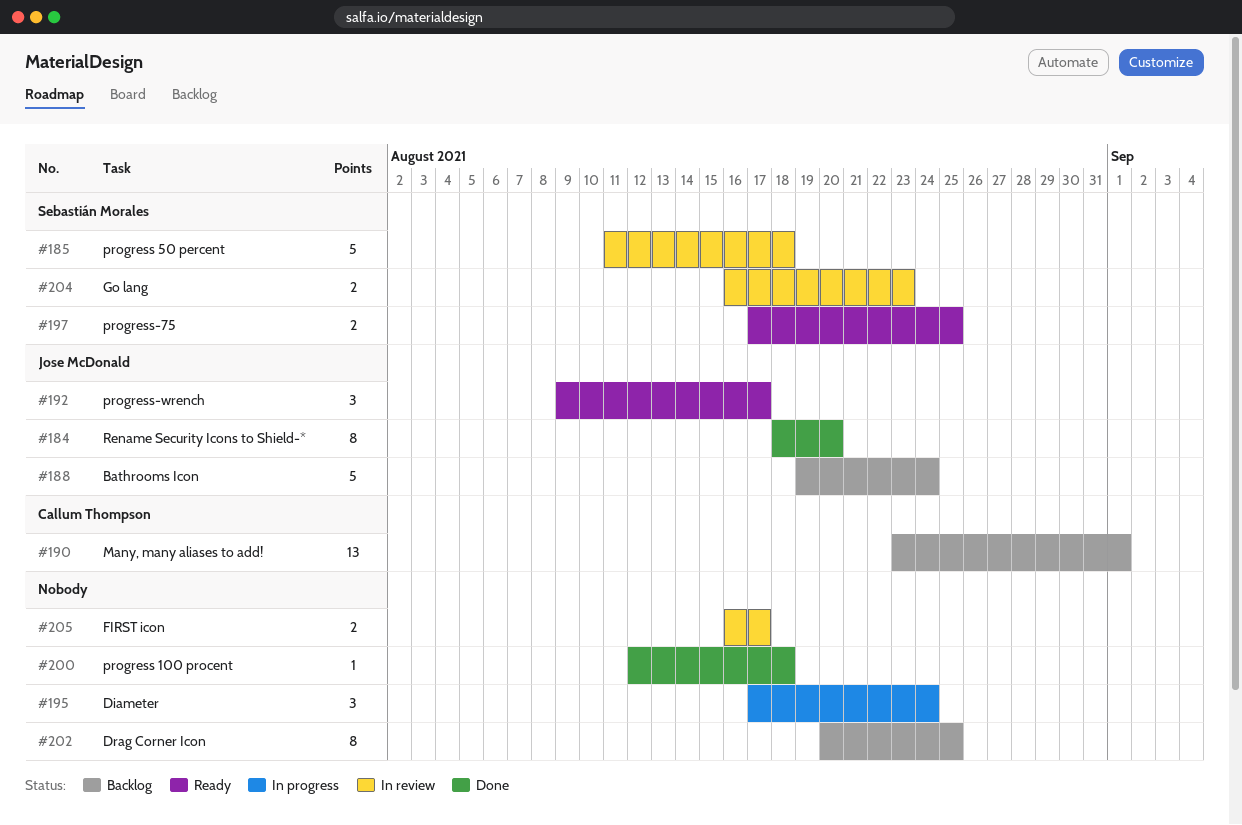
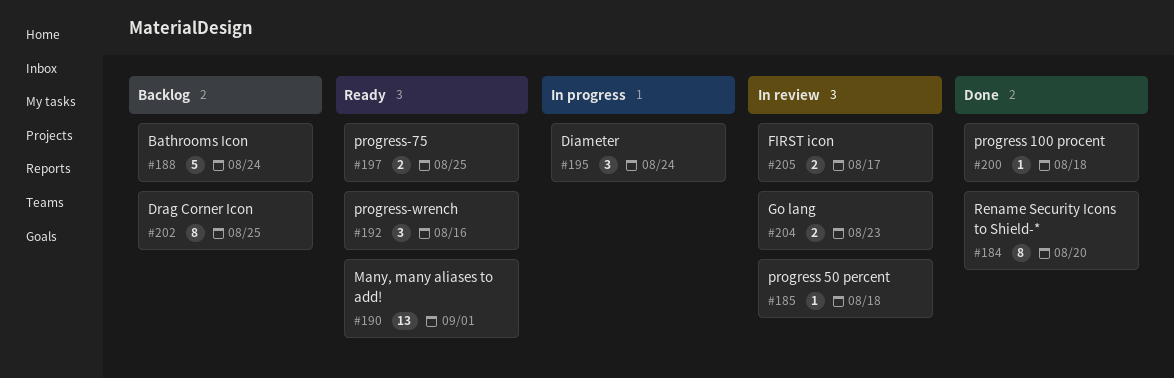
#185, estimate: 5 -> 1
#190, status: Backlog -> Ready
#192, due: Aug 17 -> Aug 16

